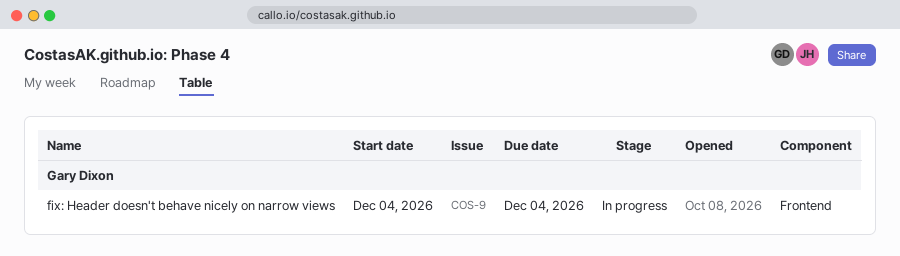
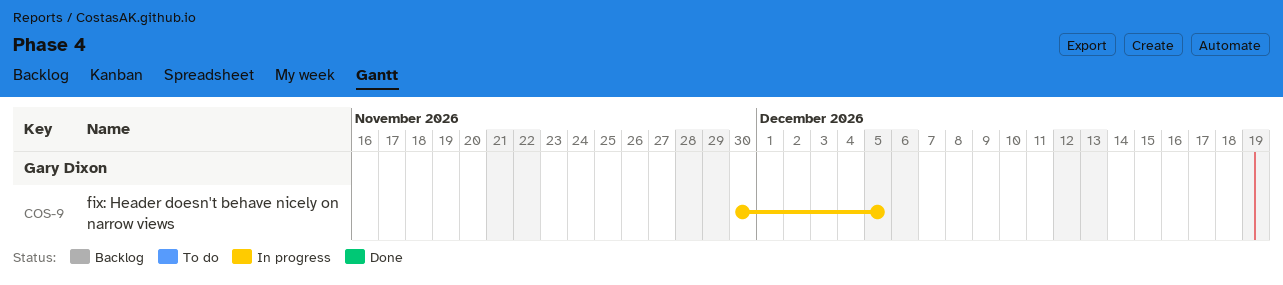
COS-9, start: Dec 4 -> Nov 30
COS-9, due: Dec 4 -> Dec 5

